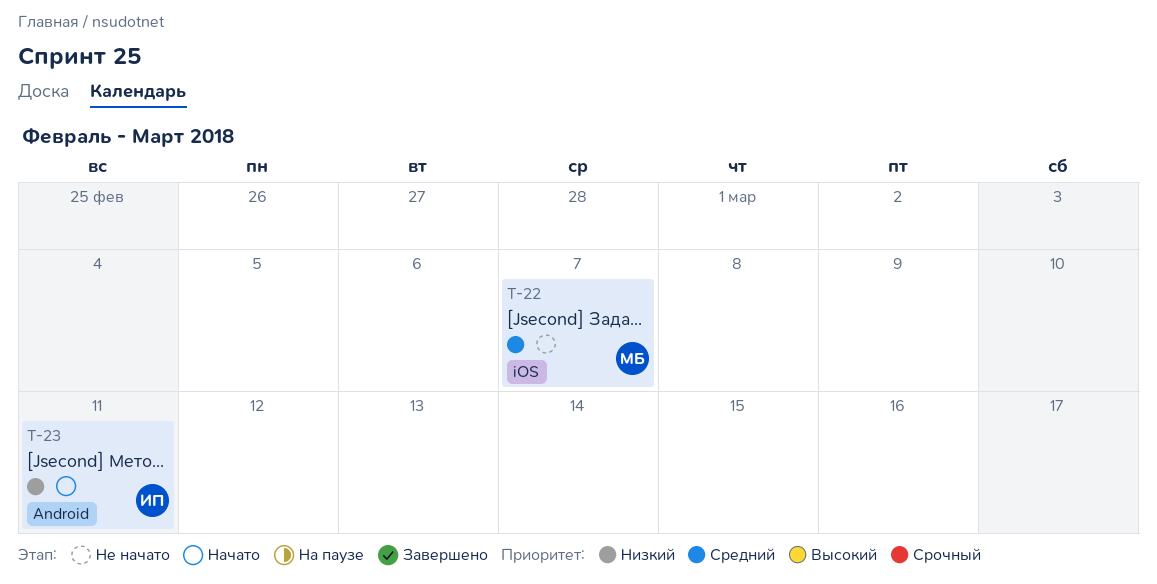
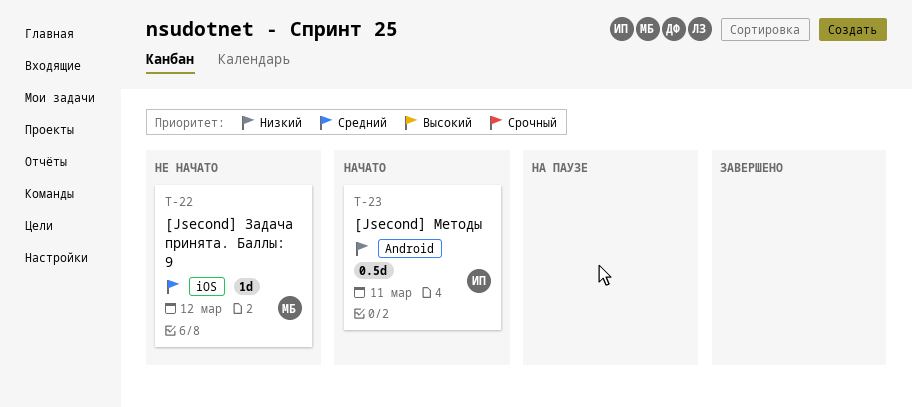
T-22, due: Mar 7 -> Mar 12

